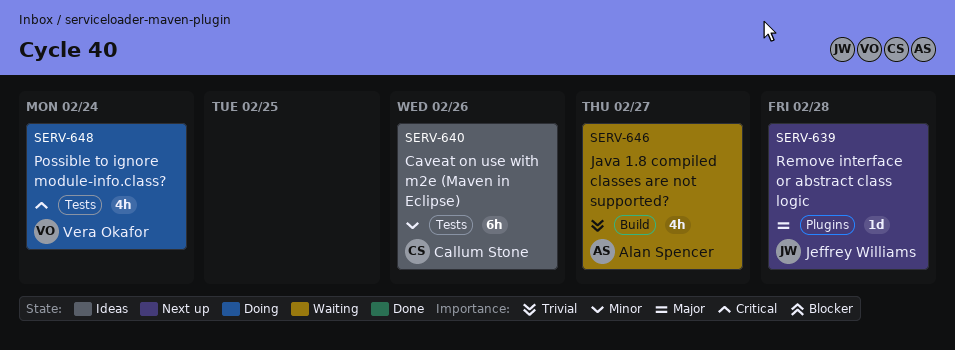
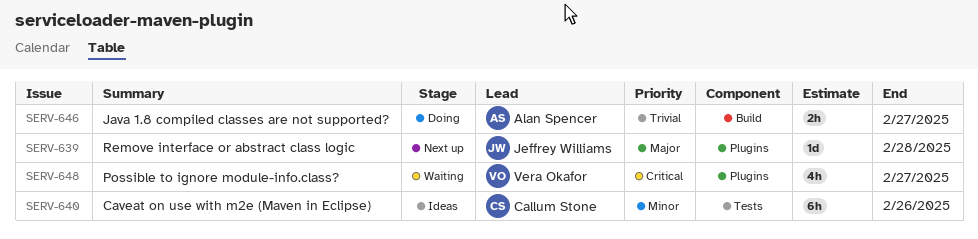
SERV-646, status: Waiting -> Doing
SERV-646, estimate: 4h -> 2h
SERV-648, status: Doing -> Waiting
SERV-648, label: Tests -> Plugins
SERV-648, due: Feb 24 -> Feb 27

